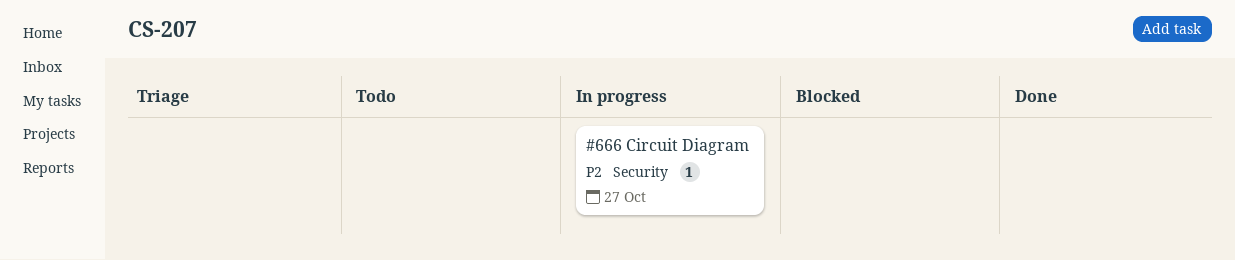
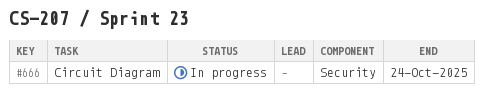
#666, due: Oct 27 -> Oct 24

